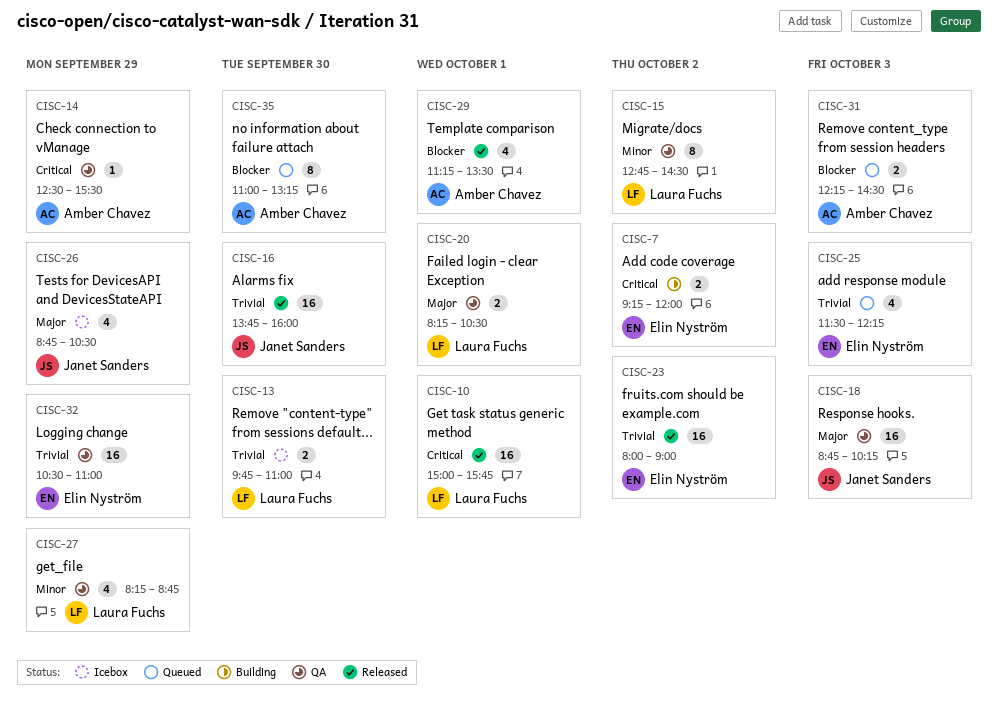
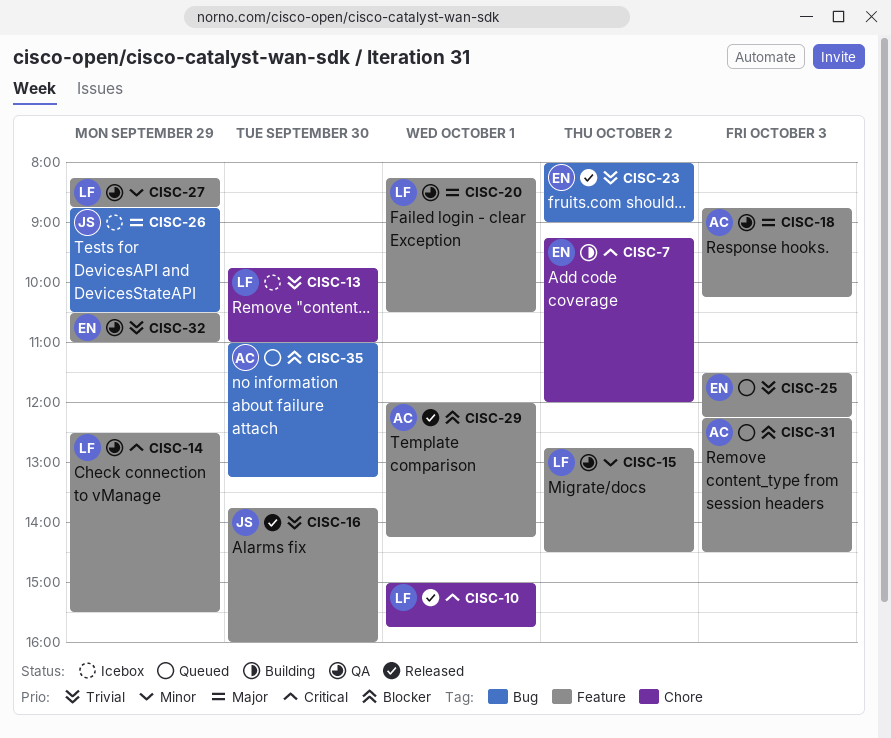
CISC-14, owner: Amber Chavez -> Laura Fuchs
CISC-18, owner: Janet Sanders -> Amber Chavez
CISC-29, begins: 11:15 -> 12:00
CISC-29, ends: 13:30 -> 14:15

